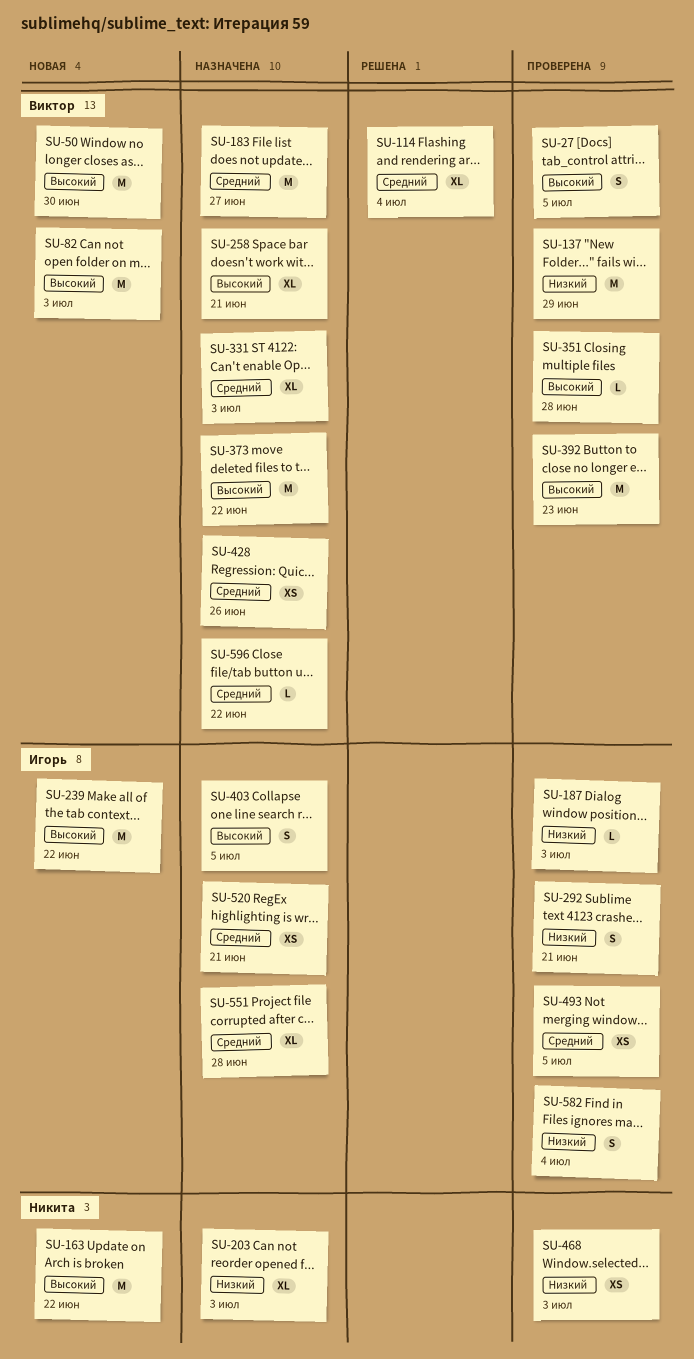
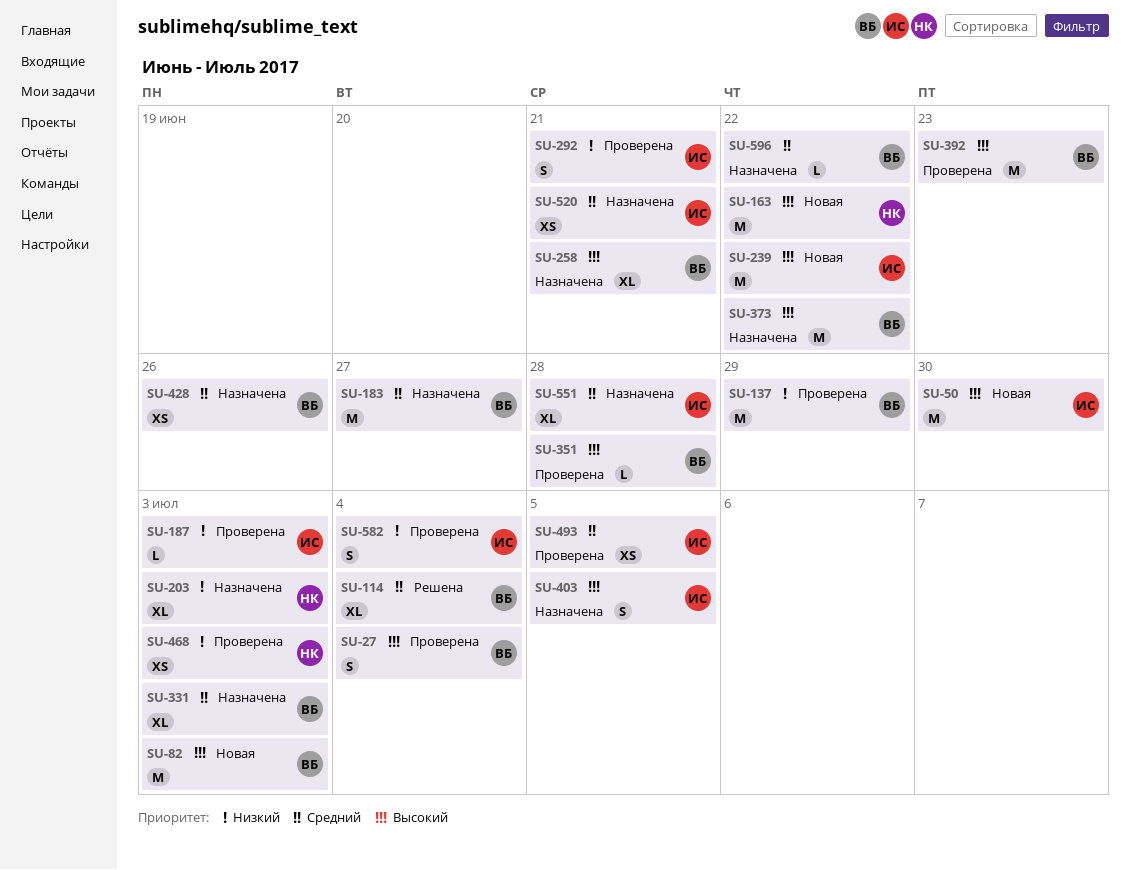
SU-27, due: Jul 5 -> Jul 4
SU-50, owner: Виктор -> Игорь

